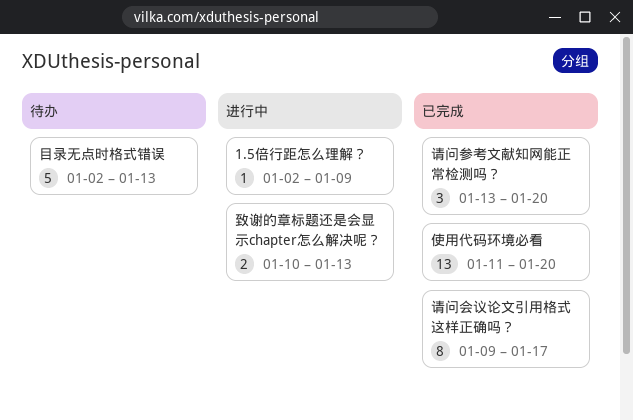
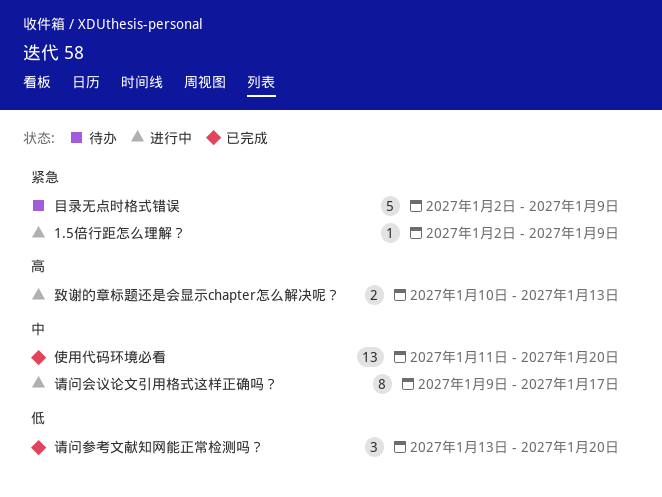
目录无点时格式错误, due: Jan 13 -> Jan 9
请问会议论文引用格式这样正确吗？, status: 已完成 -> 进行中

